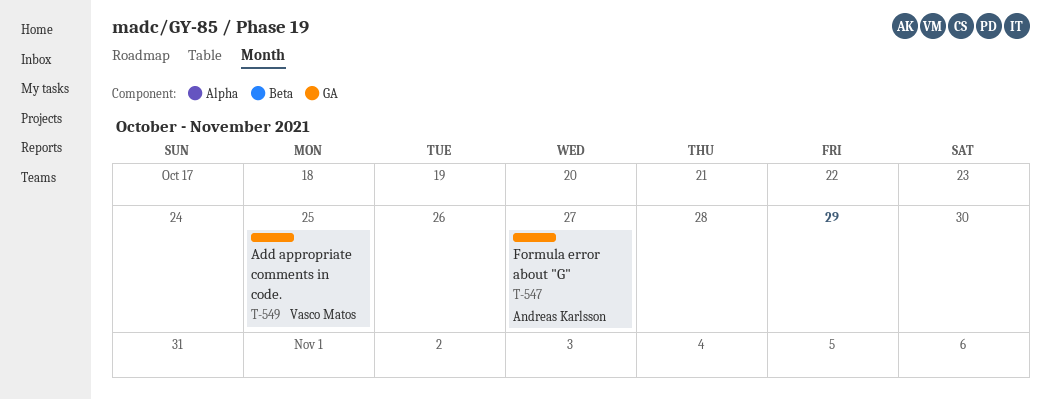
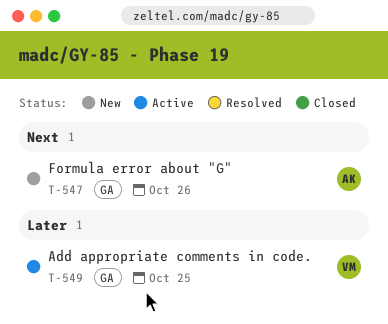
T-547, due: Oct 27 -> Oct 26

